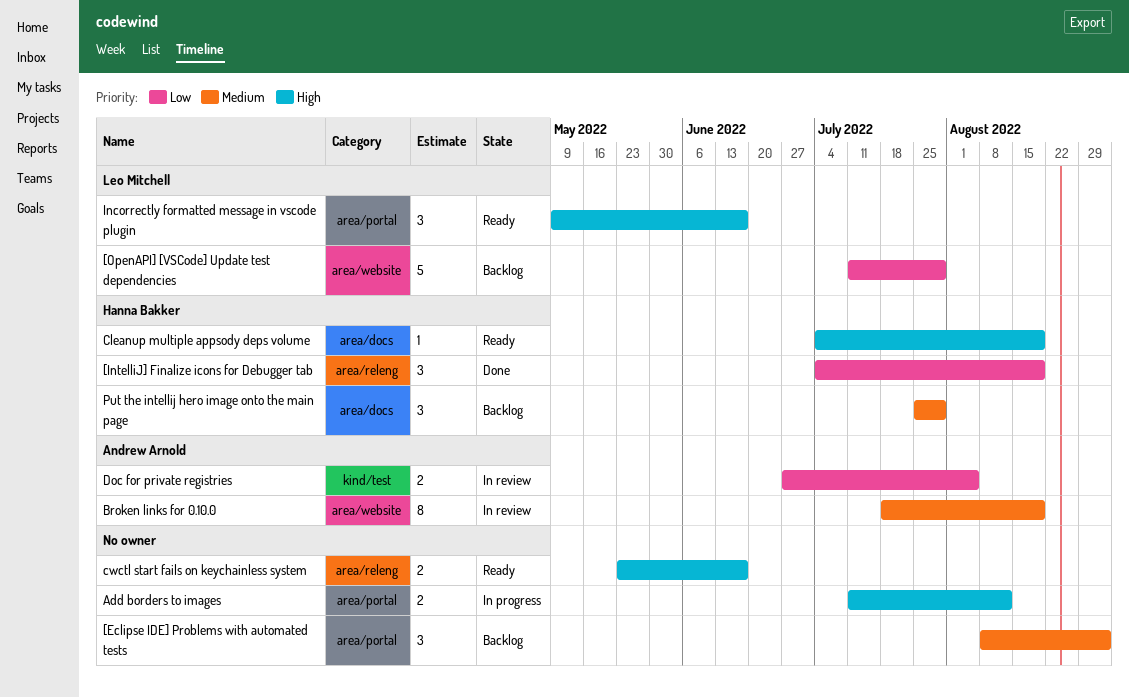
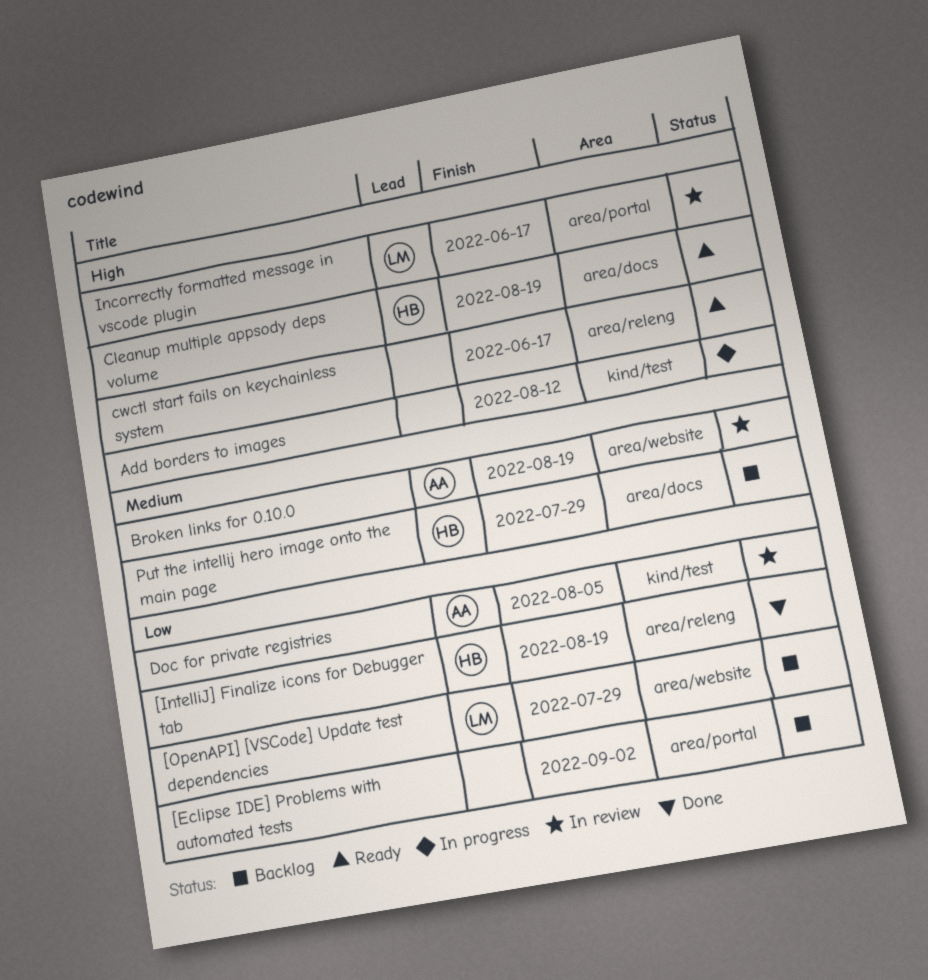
[Eclipse IDE] Problems with automated tests, priority: Medium -> Low
Add borders to images, label: area/portal -> kind/test
Incorrectly formatted message in vscode plugin, status: Ready -> In review

